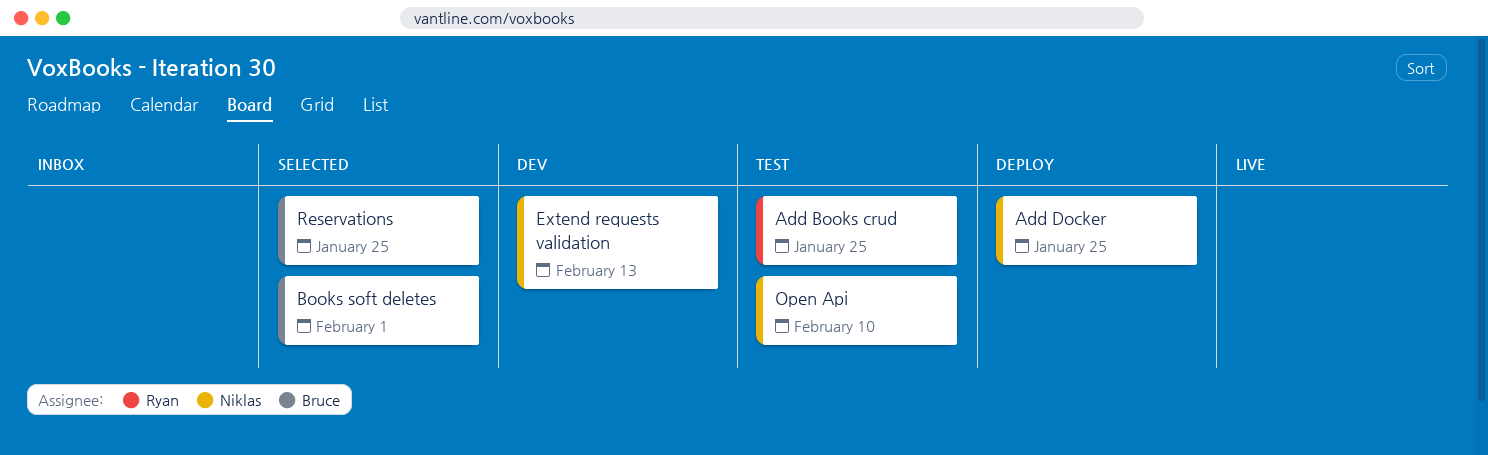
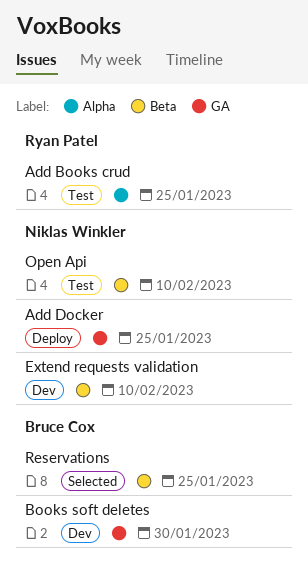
Books soft deletes, status: Selected -> Dev
Books soft deletes, due: Feb 1 -> Jan 30
Extend requests validation, due: Feb 13 -> Feb 10

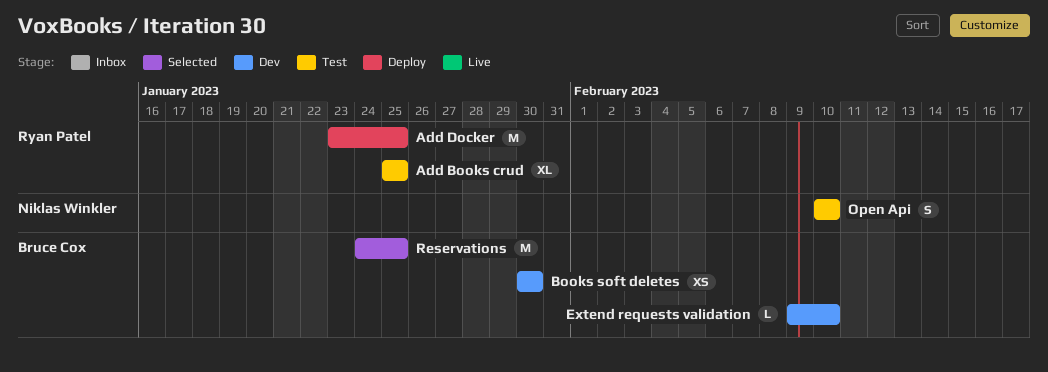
Add Docker, owner: Niklas Winkler -> Ryan Patel
Extend requests validation, owner: Niklas Winkler -> Bruce Cox

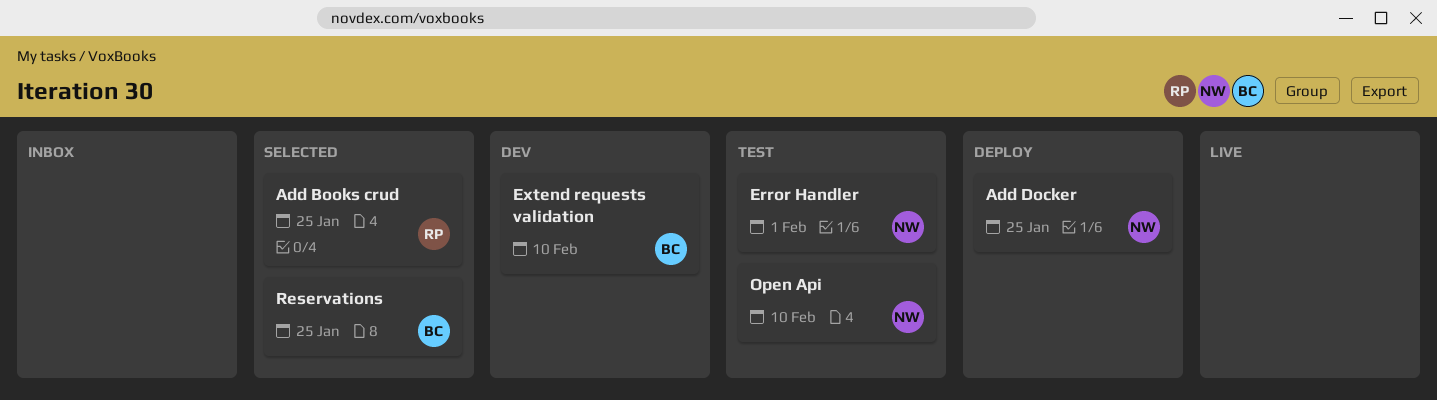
Add Books crud, status: Test -> Selected
Add Docker, owner: Ryan Patel -> Niklas Winkler
Books soft deletes: present -> none
Error Handler: none -> present

